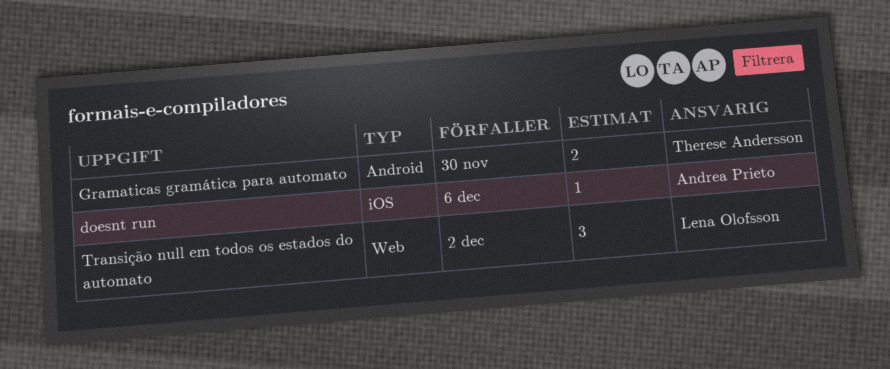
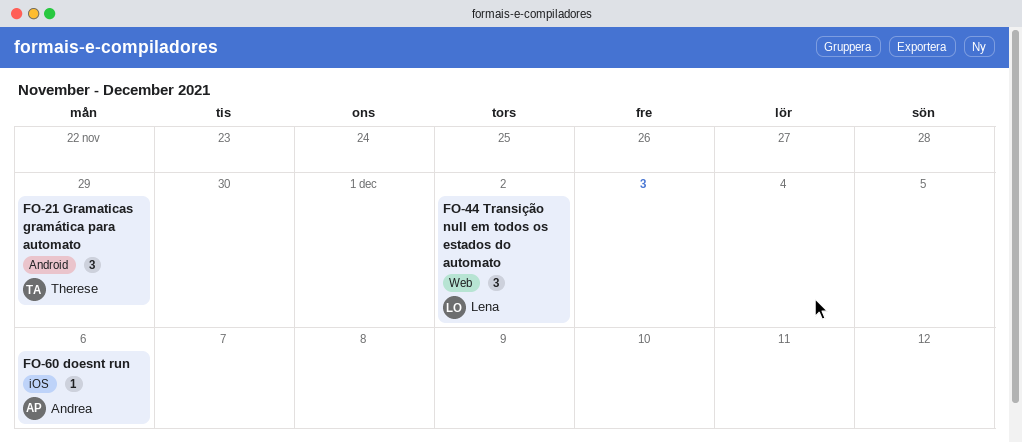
Gramaticas gramática para automato, estimate: 2 -> 3
Gramaticas gramática para automato, due: Nov 30 -> Nov 29

